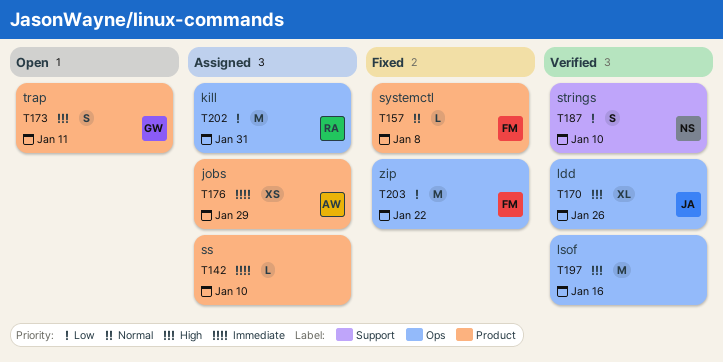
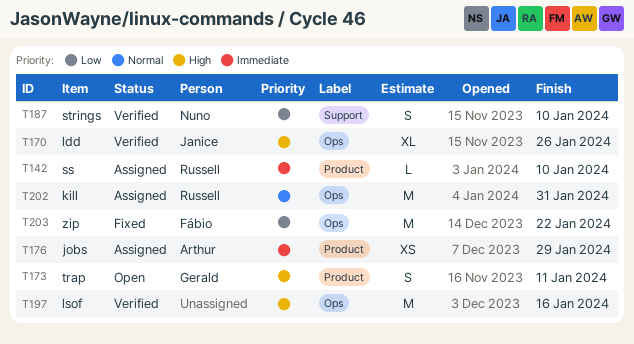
T142, owner: none -> Russell
T157: present -> none
T202, priority: Low -> Normal

